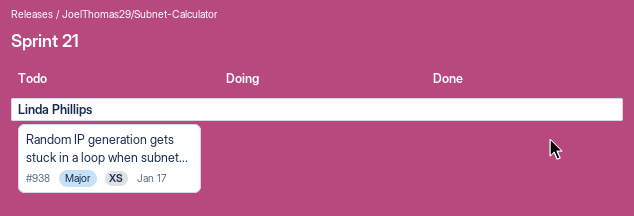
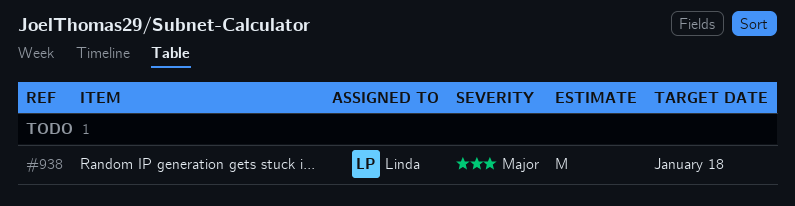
#938, estimate: XS -> M
#938, due: Jan 17 -> Jan 18

